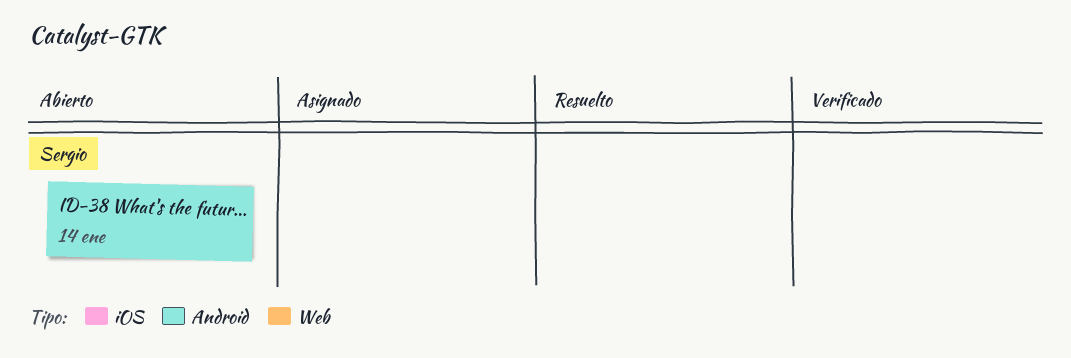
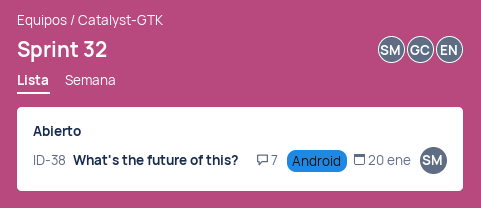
ID-38, due: Jan 14 -> Jan 20

